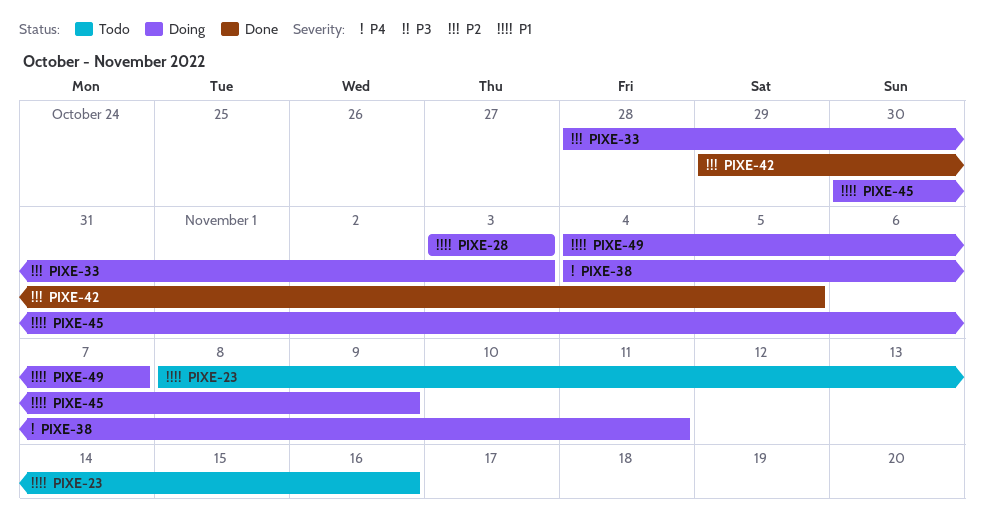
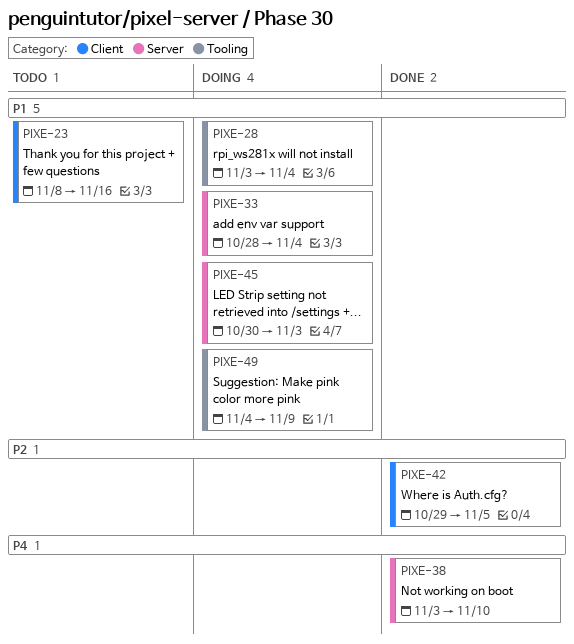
PIXE-28, due: Nov 3 -> Nov 4
PIXE-33, priority: P2 -> P1
PIXE-33, due: Nov 3 -> Nov 4
PIXE-38, status: Doing -> Done
PIXE-38, start: Nov 4 -> Nov 3
PIXE-38, due: Nov 11 -> Nov 10
PIXE-45, due: Nov 9 -> Nov 3
PIXE-49, due: Nov 7 -> Nov 9

